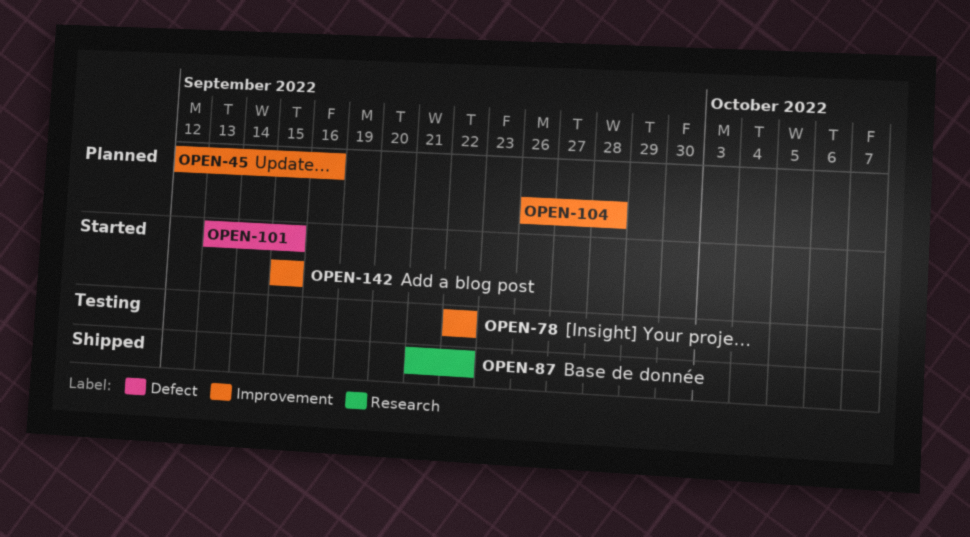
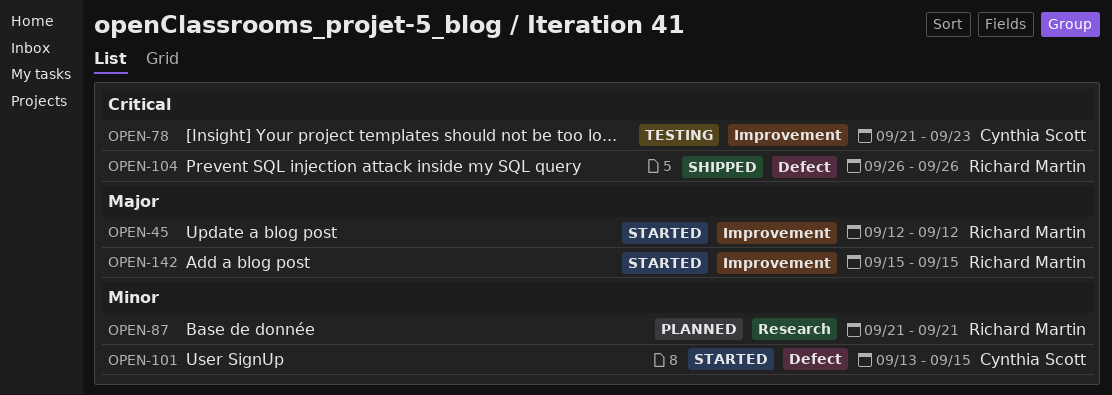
OPEN-45, status: Planned -> Started
OPEN-45, due: Sep 16 -> Sep 12
OPEN-78, start: Sep 22 -> Sep 21
OPEN-78, due: Sep 22 -> Sep 23
OPEN-87, status: Shipped -> Planned
OPEN-87, due: Sep 22 -> Sep 21
OPEN-104, status: Planned -> Shipped
OPEN-104, label: Improvement -> Defect
OPEN-104, due: Sep 28 -> Sep 26

